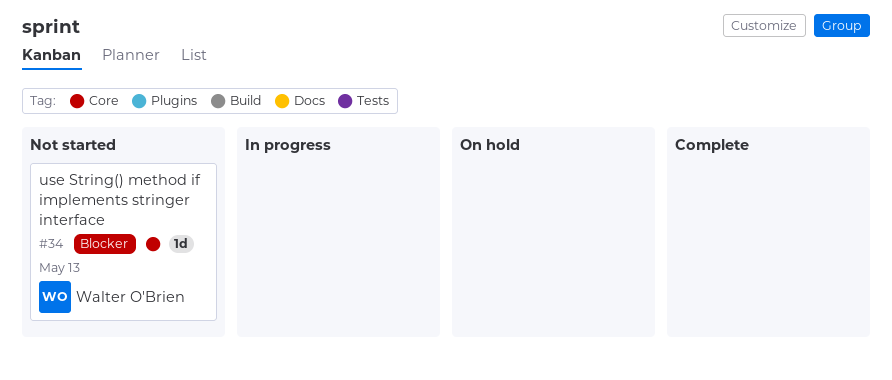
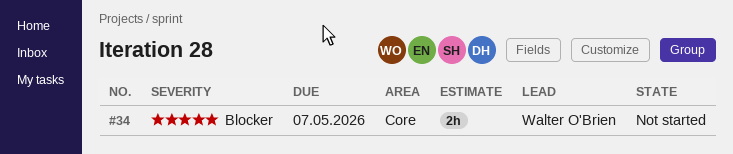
#34, estimate: 1d -> 2h
#34, due: May 13 -> May 7

